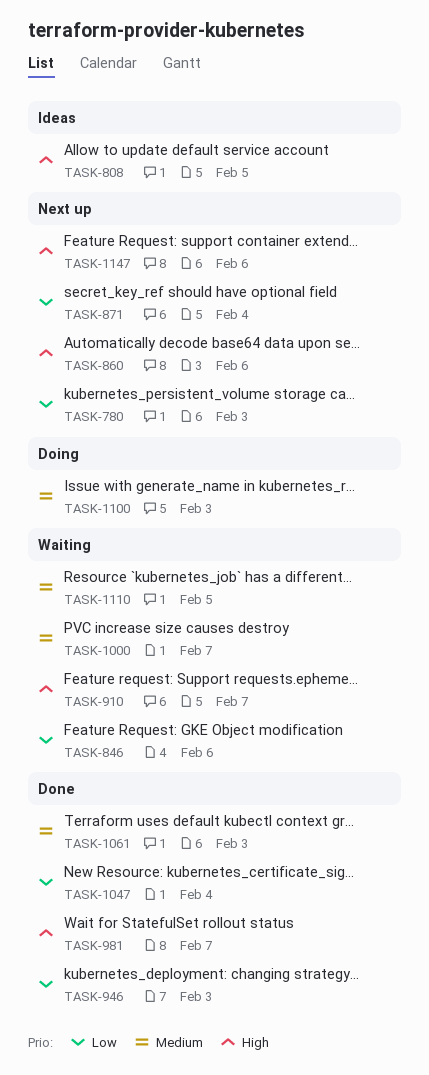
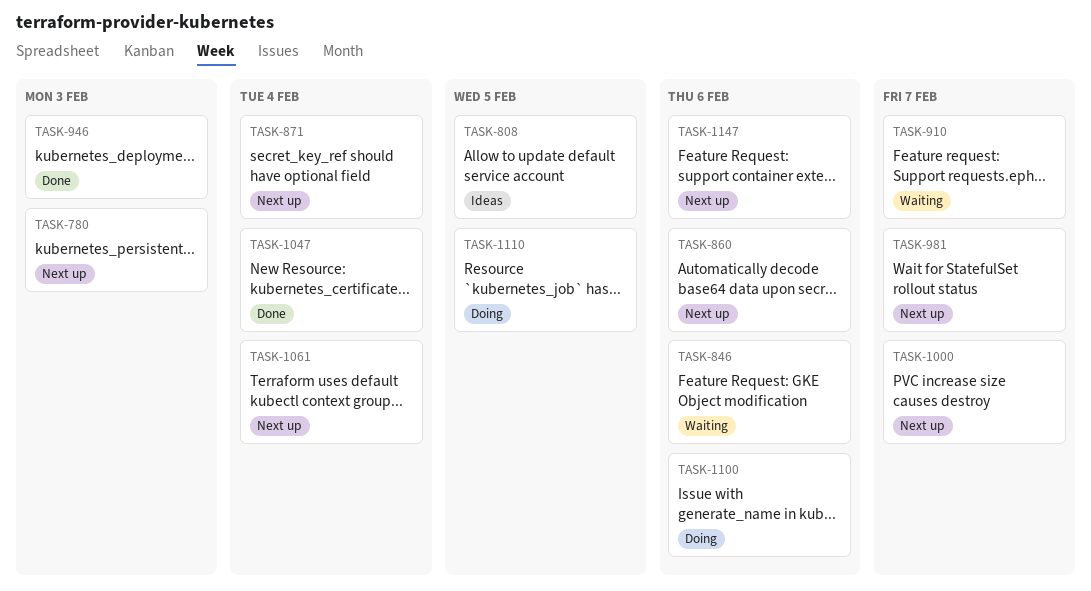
TASK-981, status: Done -> Next up
TASK-1000, status: Waiting -> Next up
TASK-1061, status: Done -> Next up
TASK-1061, due: Feb 3 -> Feb 4
TASK-1100, due: Feb 3 -> Feb 6
TASK-1110, status: Waiting -> Doing

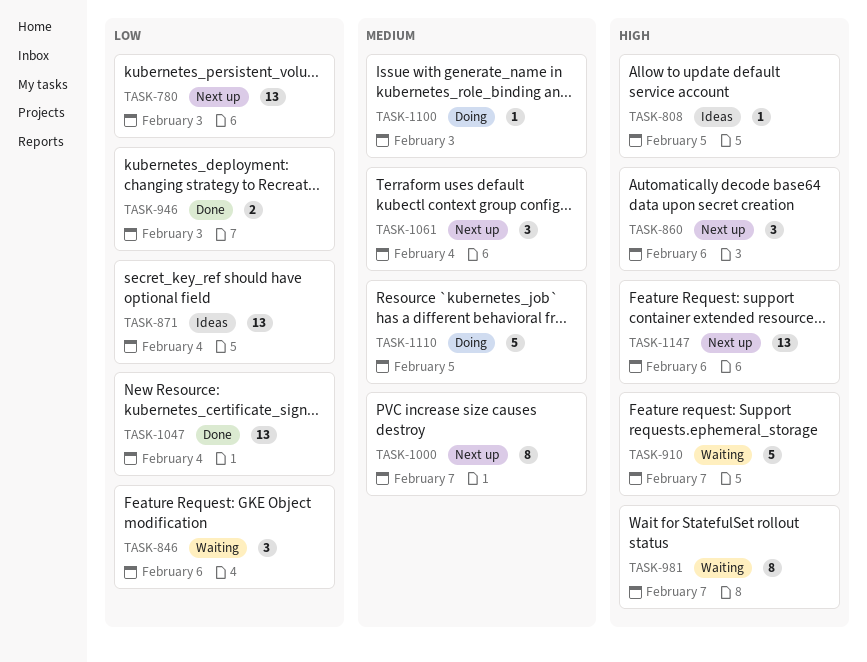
TASK-871, status: Next up -> Ideas
TASK-981, status: Next up -> Waiting
TASK-1100, due: Feb 6 -> Feb 3

